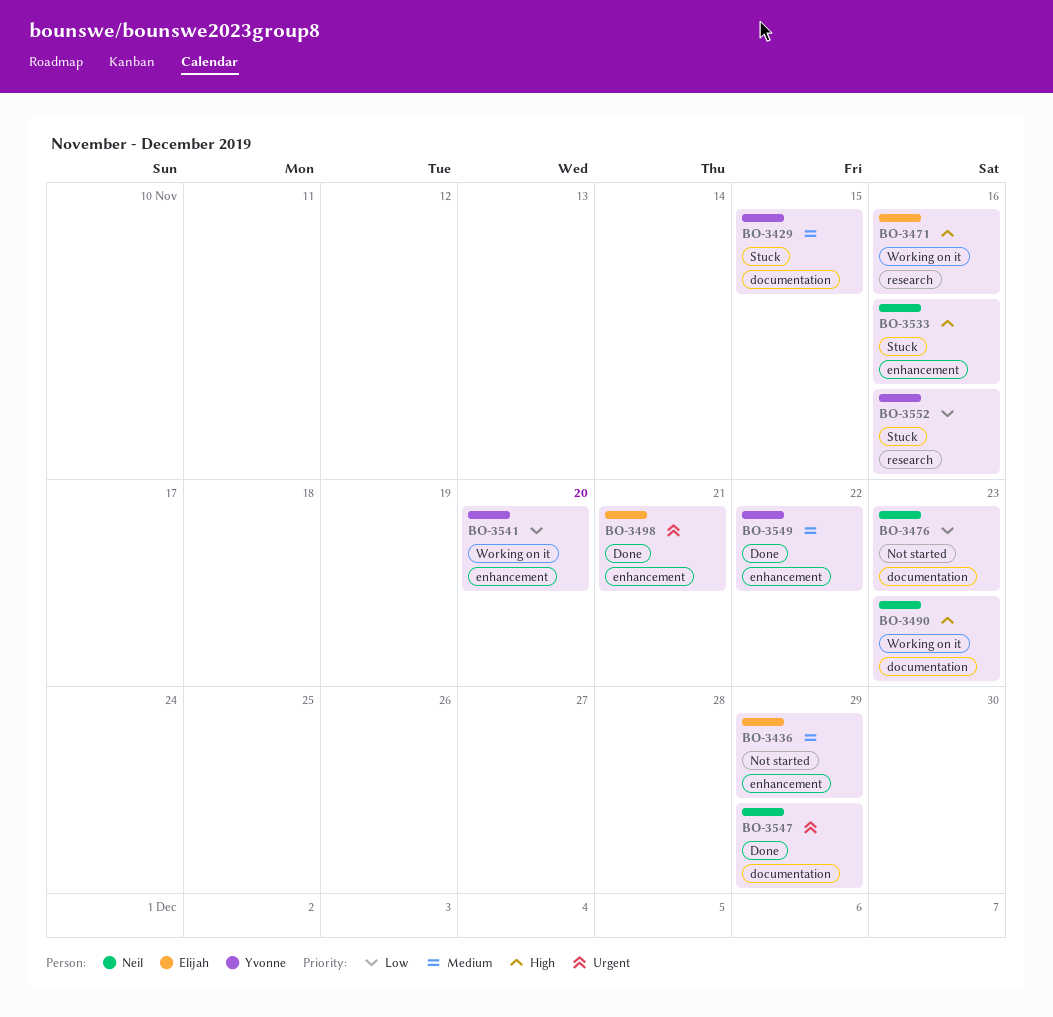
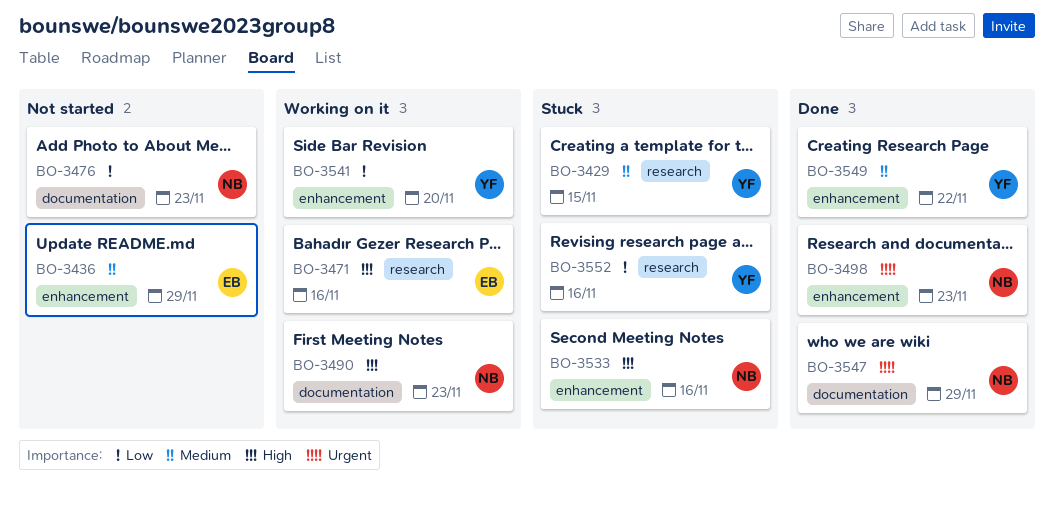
BO-3429, label: documentation -> research
BO-3498, owner: Elijah -> Neil
BO-3498, due: Nov 21 -> Nov 23

